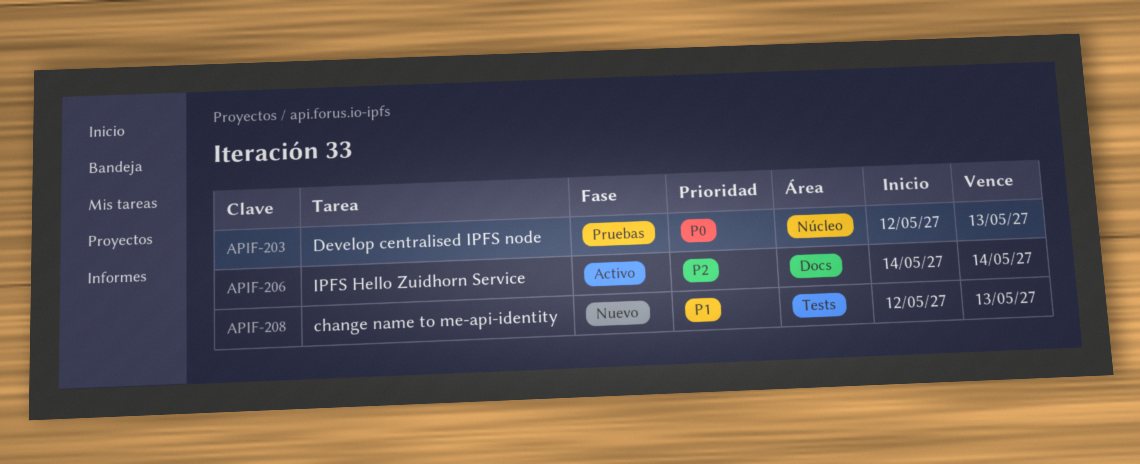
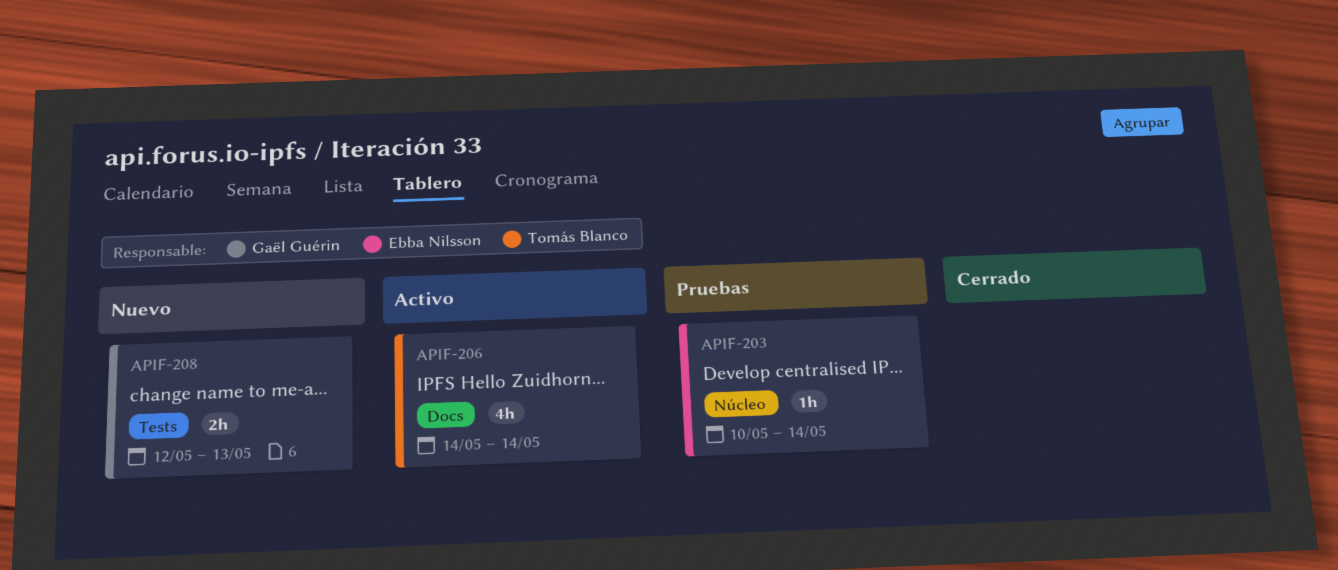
APIF-203, start: May 12 -> May 10
APIF-203, due: May 13 -> May 14

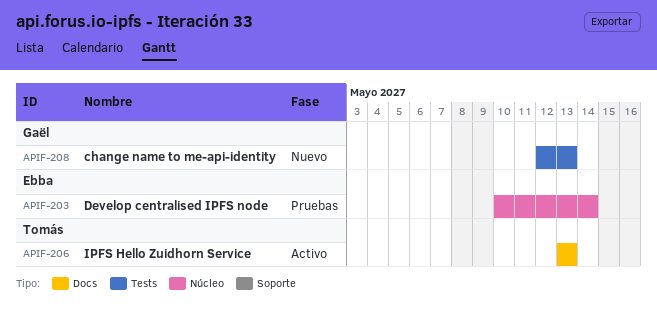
APIF-206, start: May 14 -> May 13
APIF-206, due: May 14 -> May 13

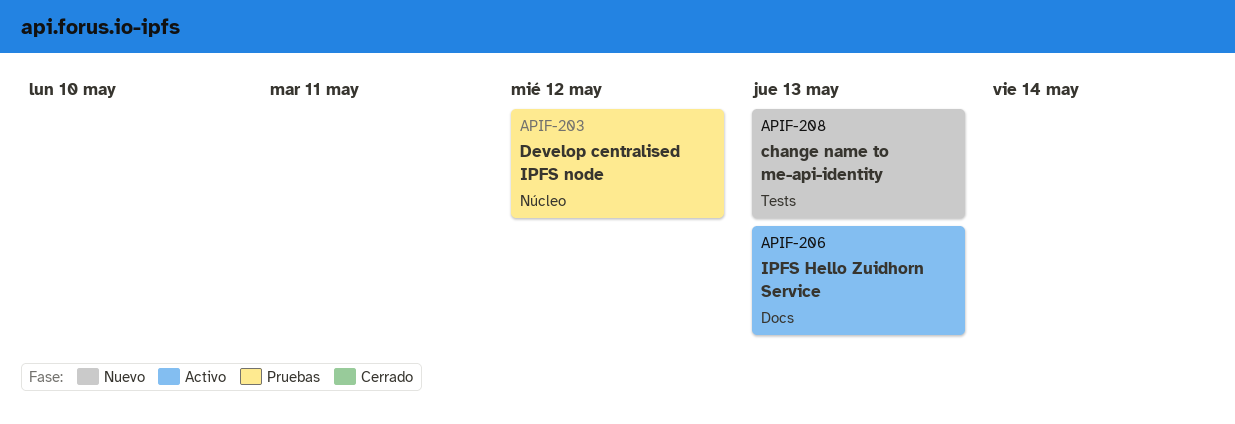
APIF-203, due: May 14 -> May 12

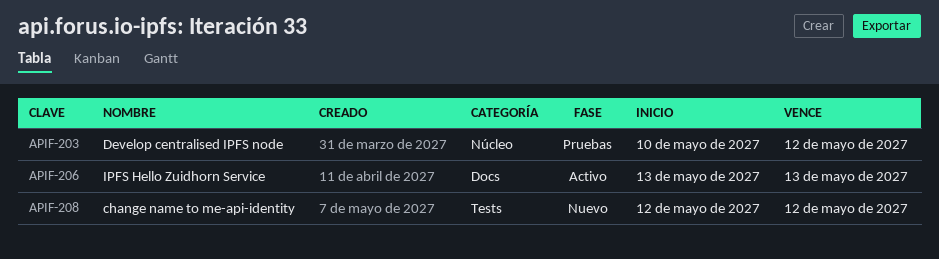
APIF-208, due: May 13 -> May 12

